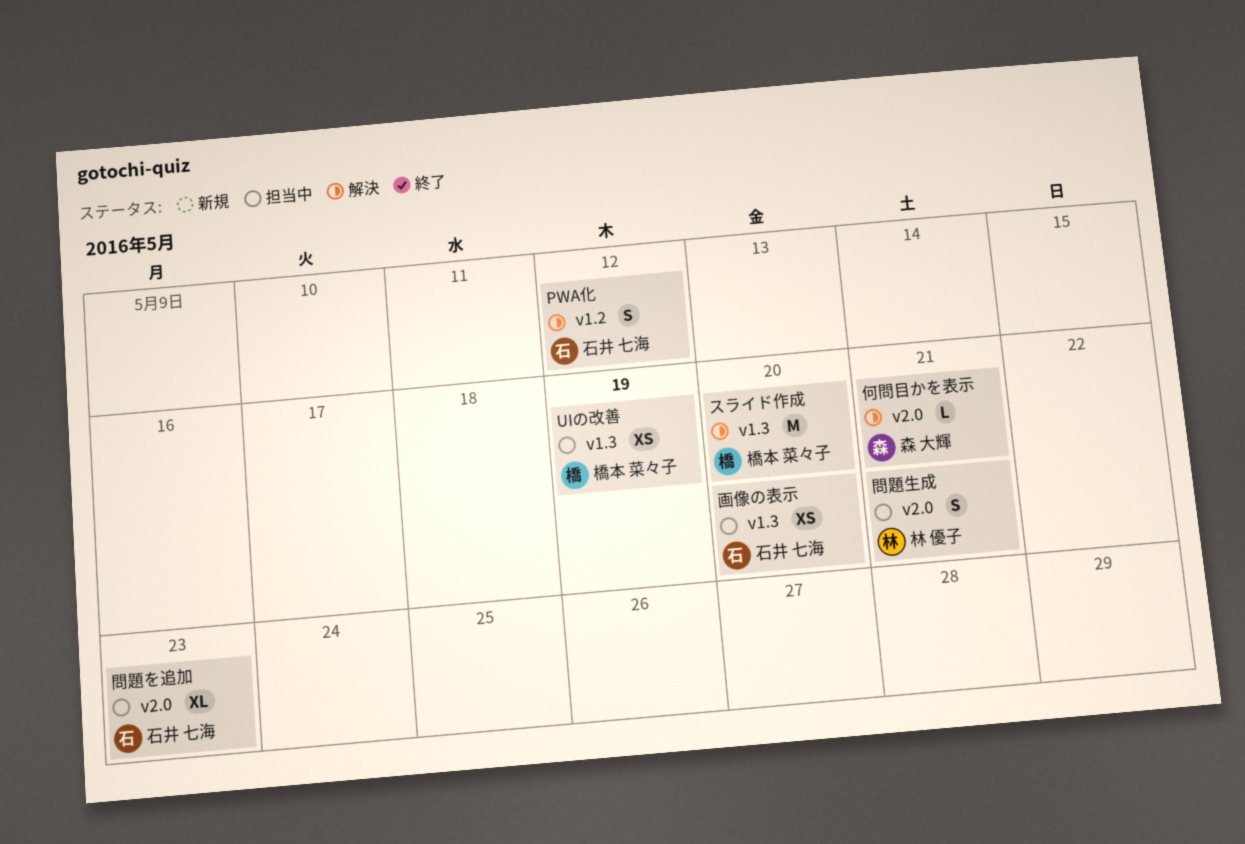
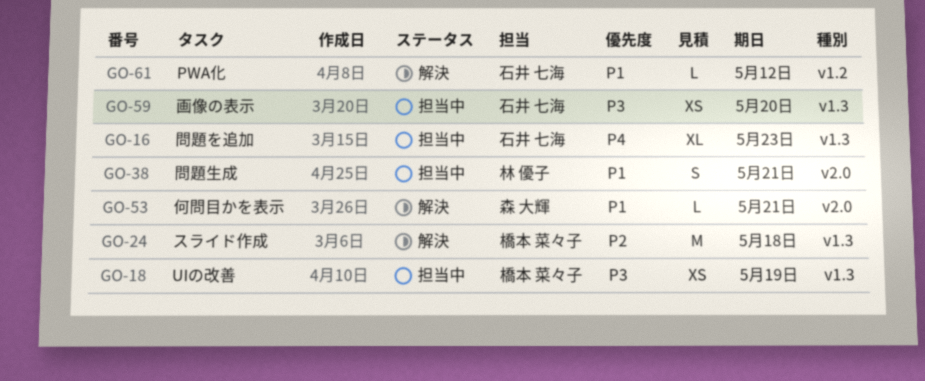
PWA化, estimate: S -> L
スライド作成, due: May 20 -> May 18
問題を追加, label: v2.0 -> v1.3

